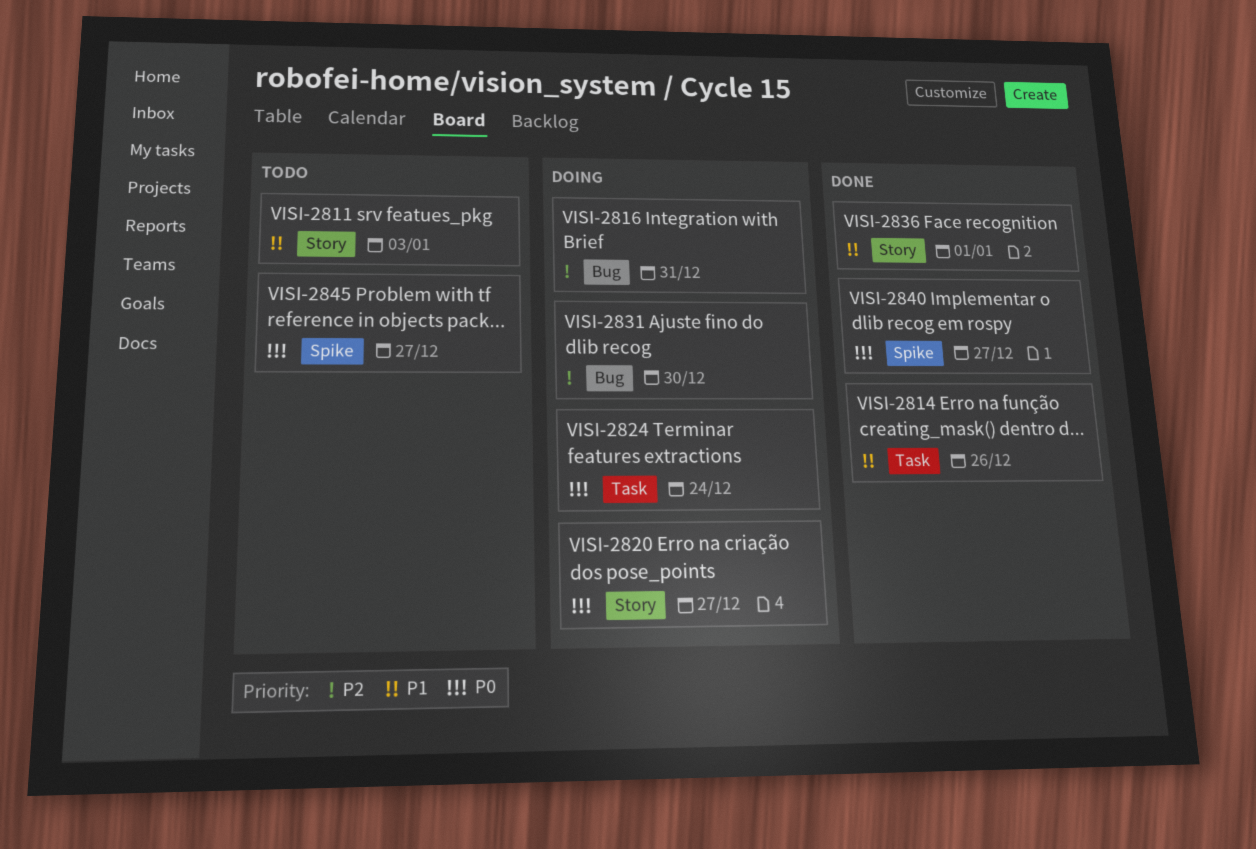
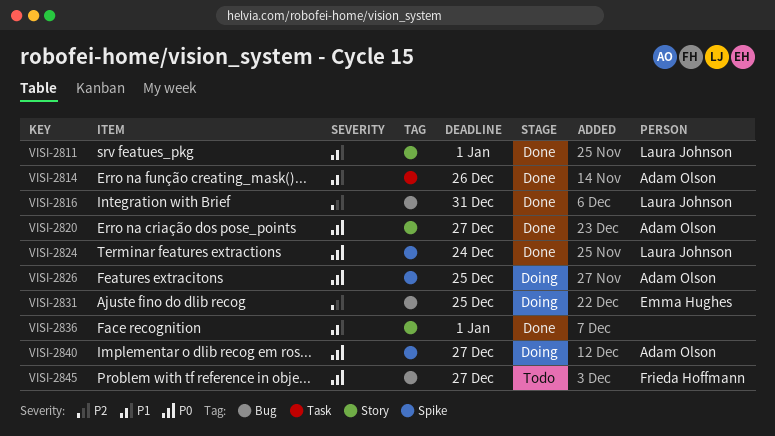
VISI-2811, status: Todo -> Done
VISI-2811, due: Jan 3 -> Jan 1
VISI-2816, status: Doing -> Done
VISI-2820, status: Doing -> Done
VISI-2824, status: Doing -> Done
VISI-2824, label: Task -> Spike
VISI-2826: none -> present
VISI-2831, due: Dec 30 -> Dec 25
VISI-2840, status: Done -> Doing
VISI-2845, label: Spike -> Bug

